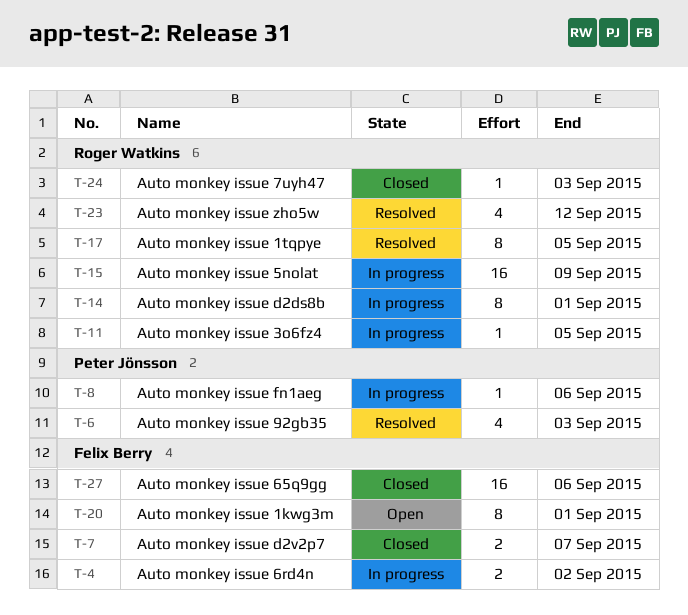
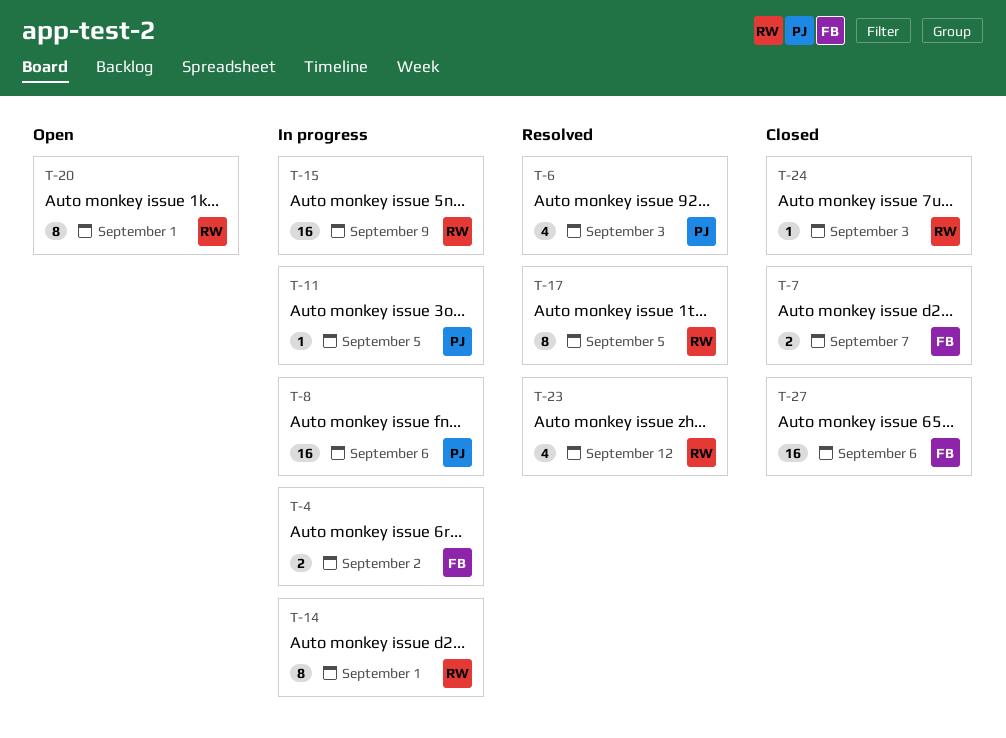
T-8, estimate: 1 -> 16
T-11, owner: Roger Watkins -> Peter Jönsson
T-20, owner: Felix Berry -> Roger Watkins

